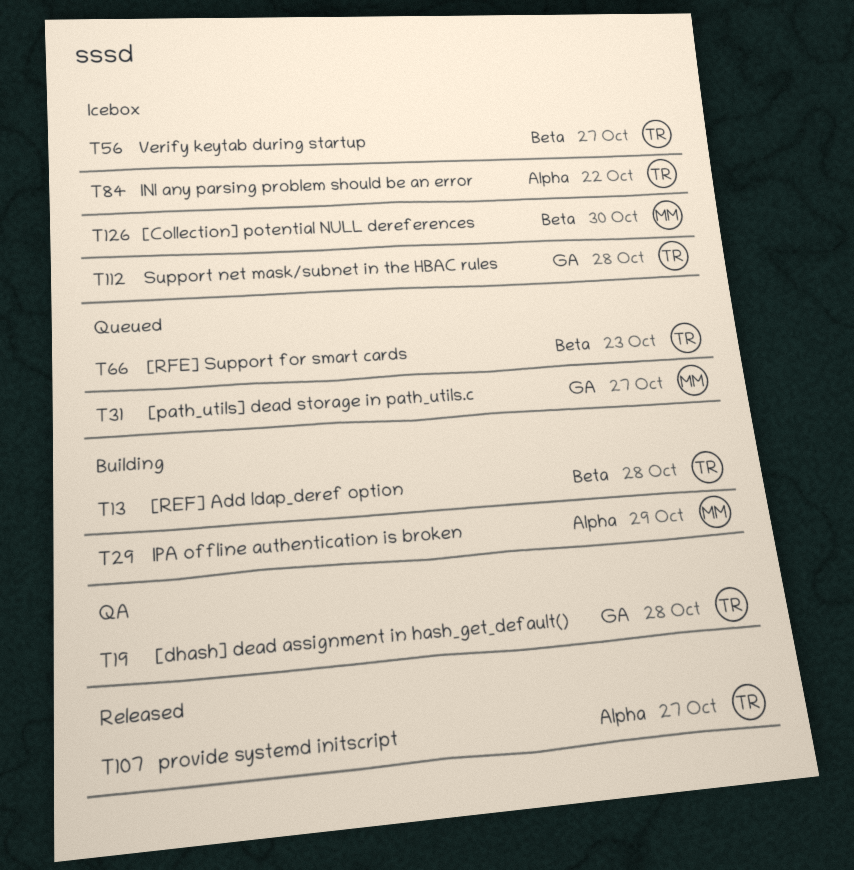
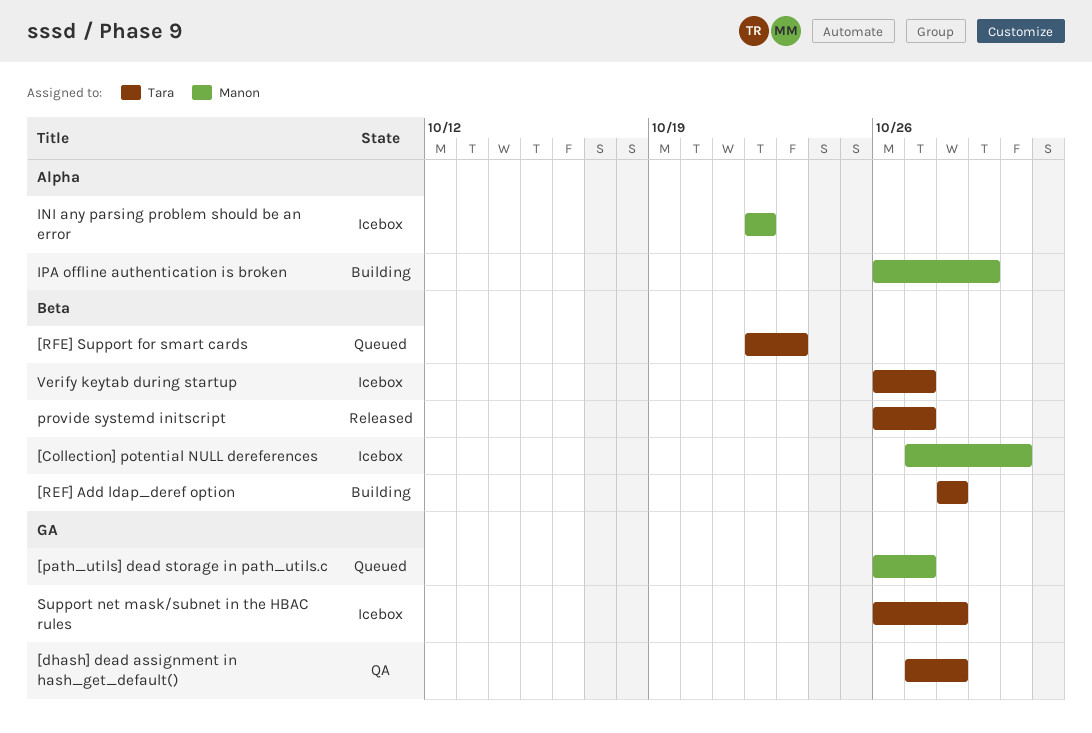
INI any parsing problem should be an error, owner: Tara -> Manon
provide systemd initscript, label: Alpha -> Beta

